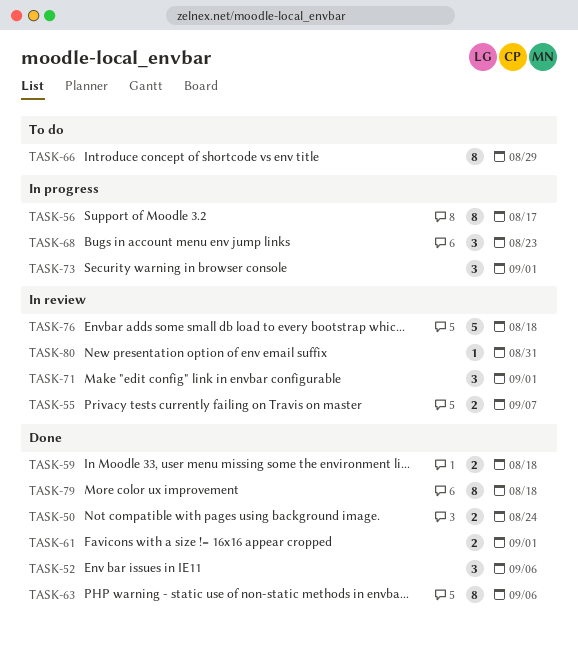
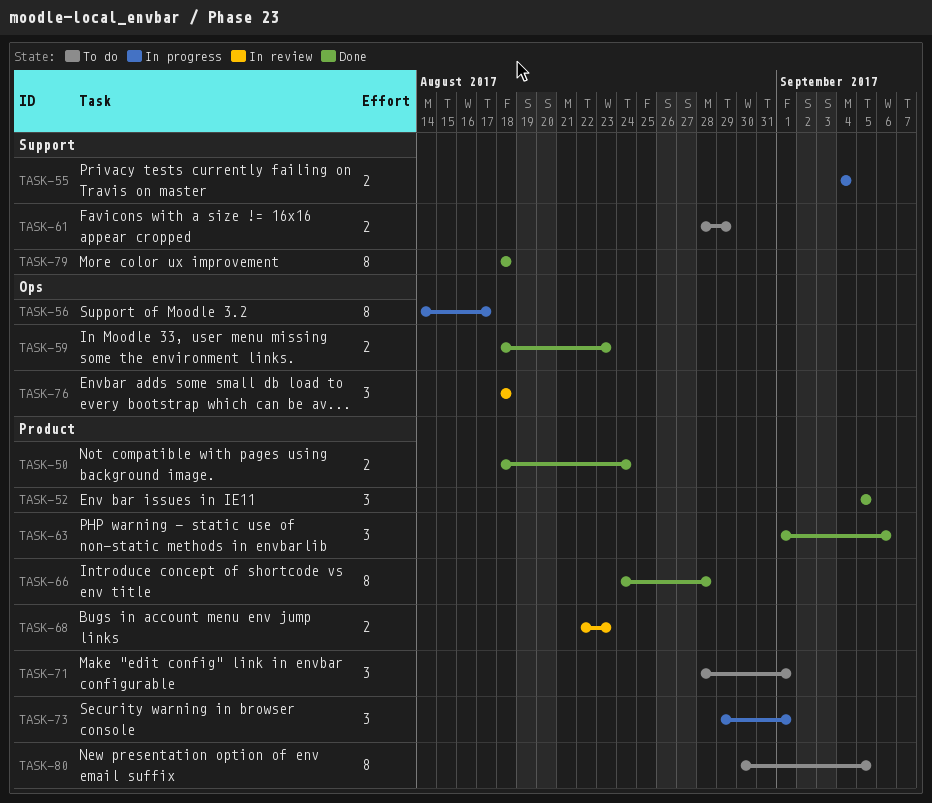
TASK-52, due: Sep 6 -> Sep 5
TASK-55, status: In review -> In progress
TASK-55, due: Sep 7 -> Sep 4
TASK-59, due: Aug 18 -> Aug 23
TASK-61, status: Done -> To do
TASK-61, due: Sep 1 -> Aug 29
TASK-63, estimate: 8 -> 3
TASK-66, status: To do -> Done
TASK-66, due: Aug 29 -> Aug 28
TASK-68, status: In progress -> In review
TASK-68, estimate: 3 -> 2
TASK-71, status: In review -> To do
TASK-76, estimate: 5 -> 3
TASK-80, status: In review -> To do
TASK-80, estimate: 1 -> 8
TASK-80, due: Aug 31 -> Sep 5

